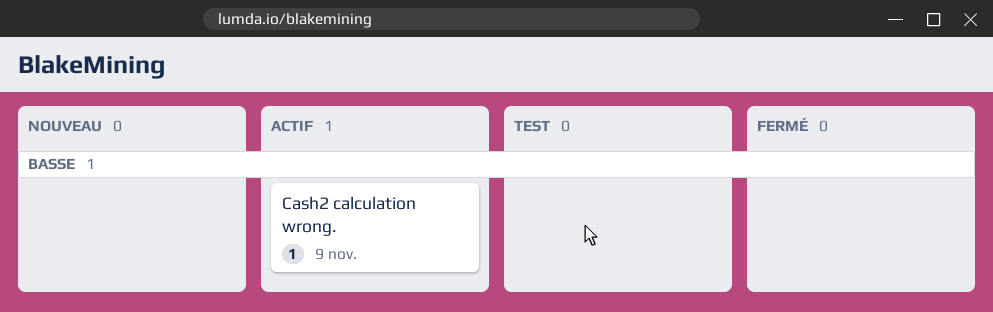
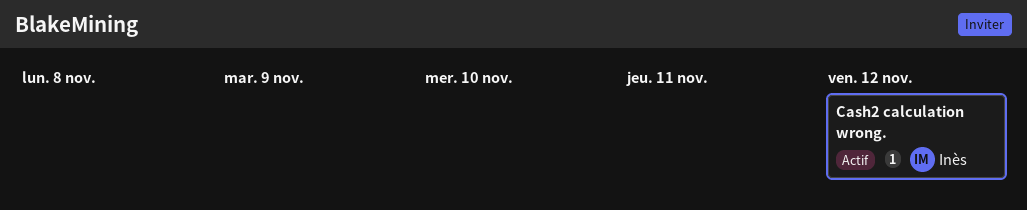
Cash2 calculation wrong., due: Nov 9 -> Nov 12

